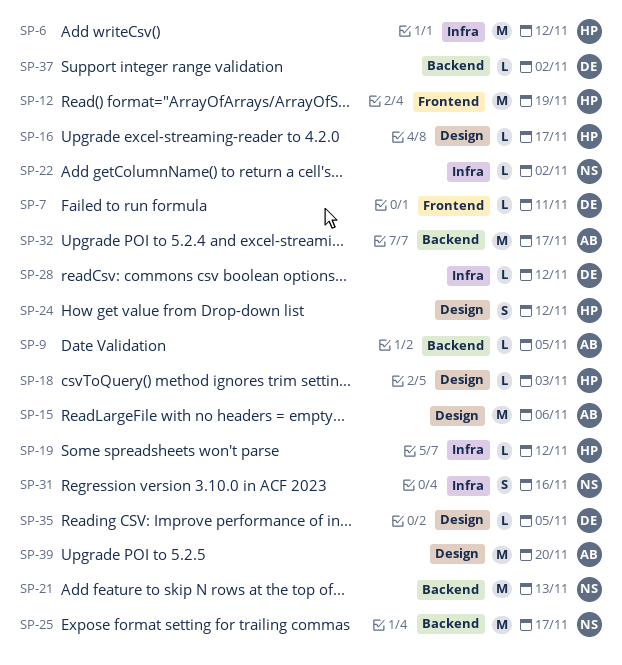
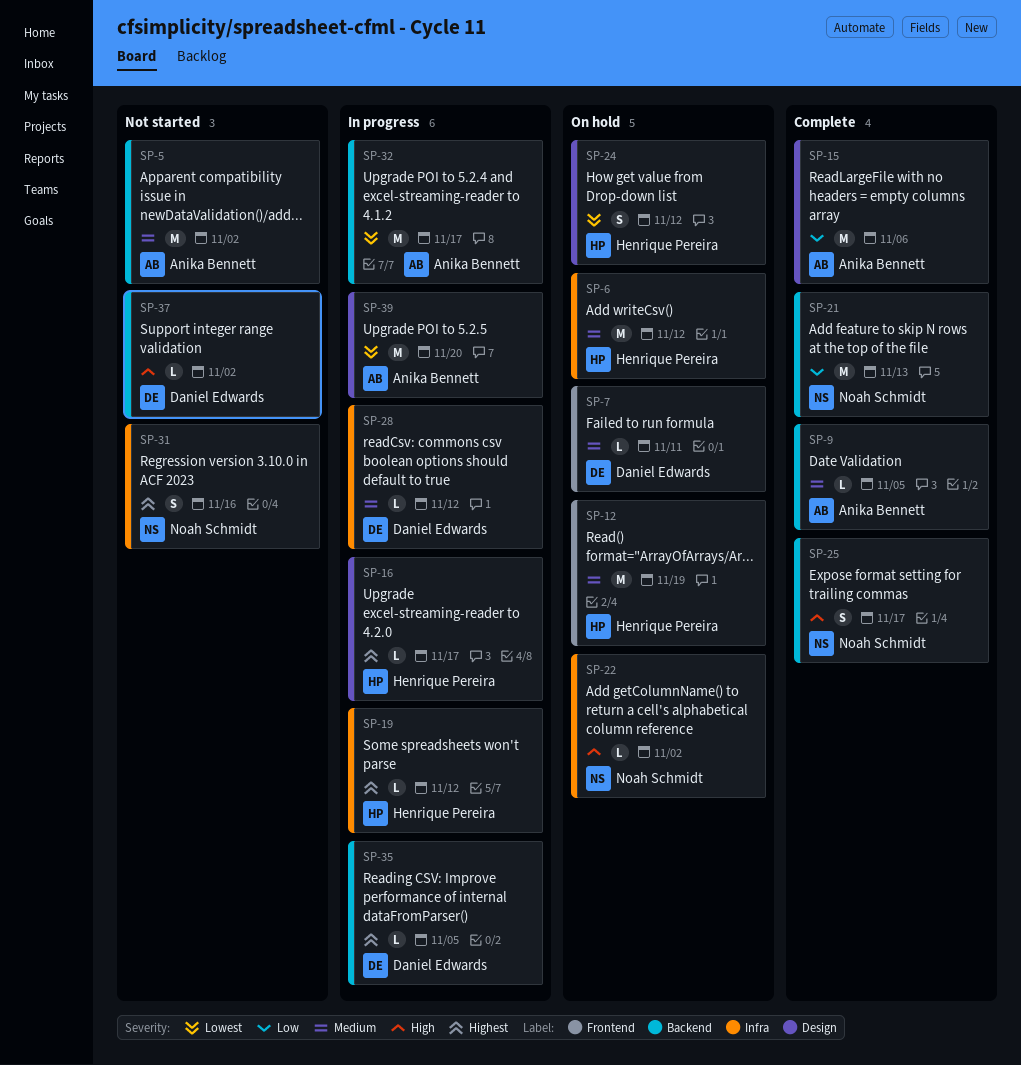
SP-5: none -> present
SP-18: present -> none
SP-25, estimate: M -> S
SP-35, label: Design -> Backend

